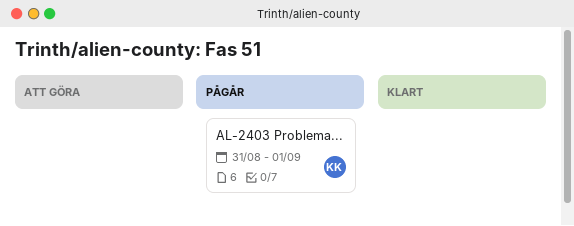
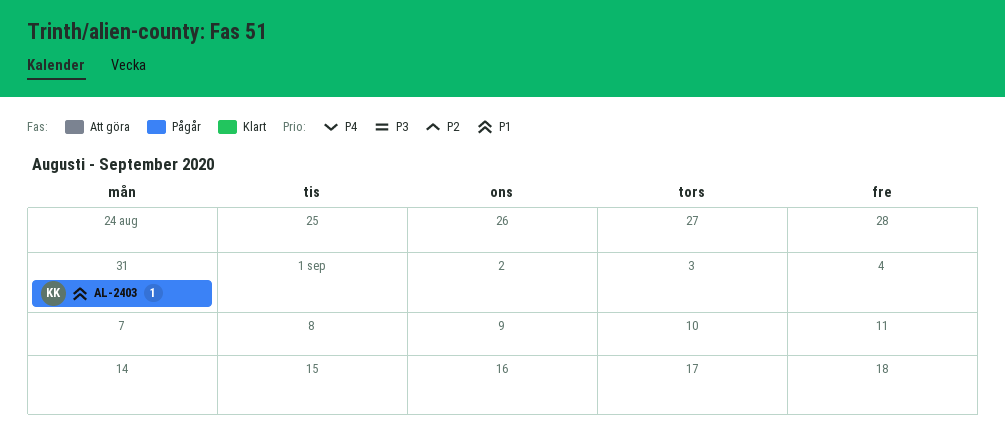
AL-2403, due: Sep 1 -> Aug 31

